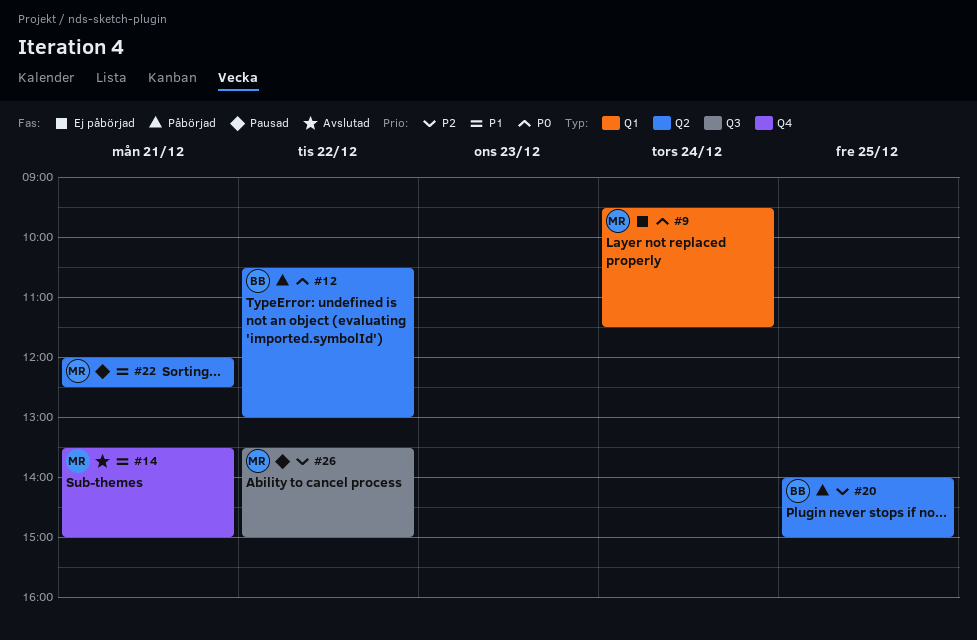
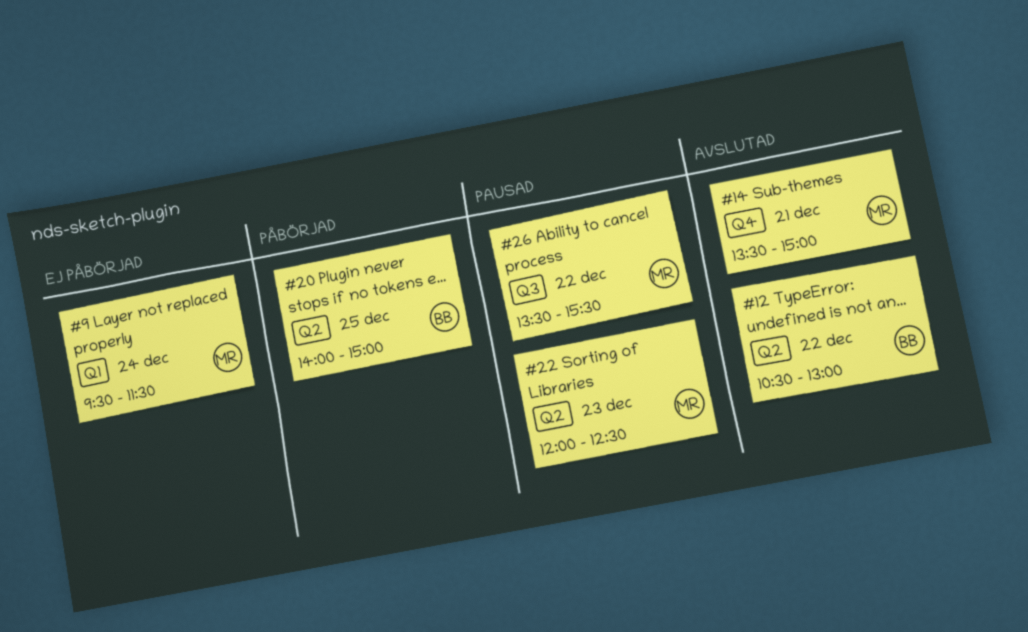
#12, status: Påbörjad -> Avslutad
#22, day: Dec 21 -> Dec 23
#26, ends: 15:00 -> 15:30

